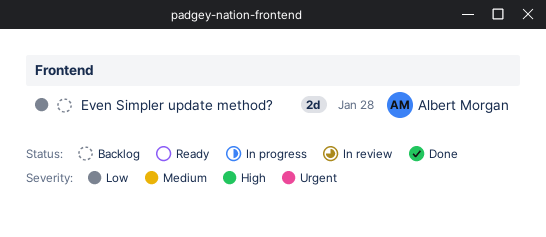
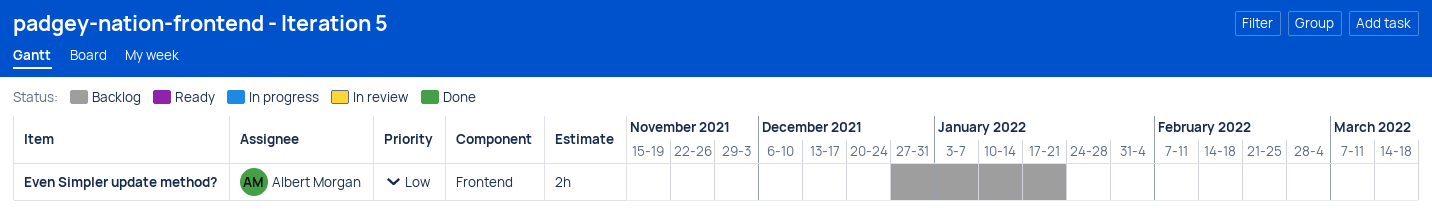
Even Simpler update method?, estimate: 2d -> 2h
Even Simpler update method?, due: Jan 28 -> Jan 21

